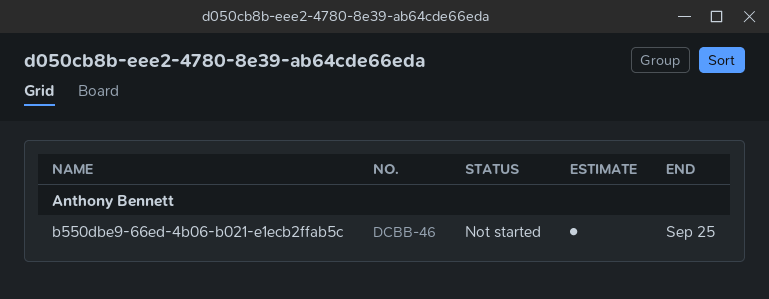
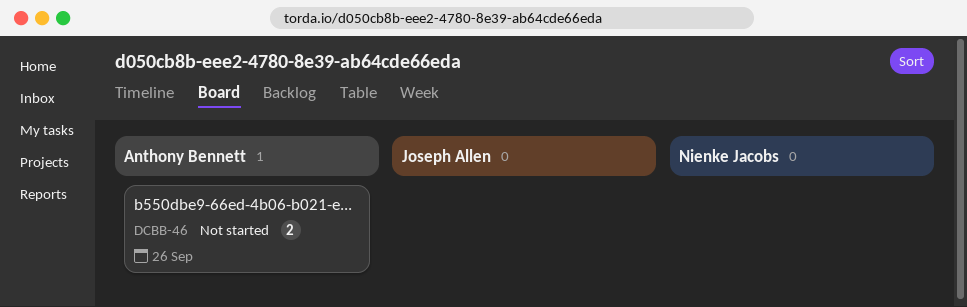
DCBB-46, estimate: 1 -> 2
DCBB-46, due: Sep 25 -> Sep 26

